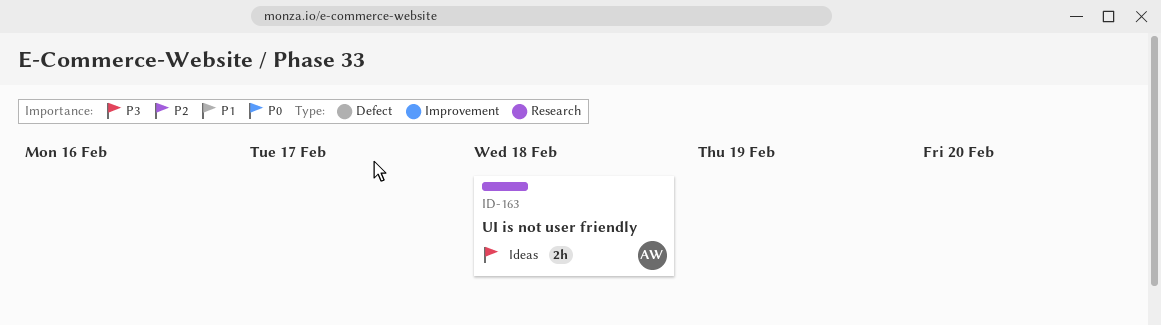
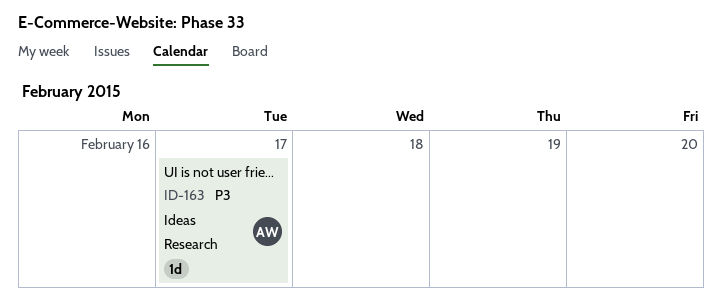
ID-163, estimate: 2h -> 1d
ID-163, due: Feb 18 -> Feb 17

